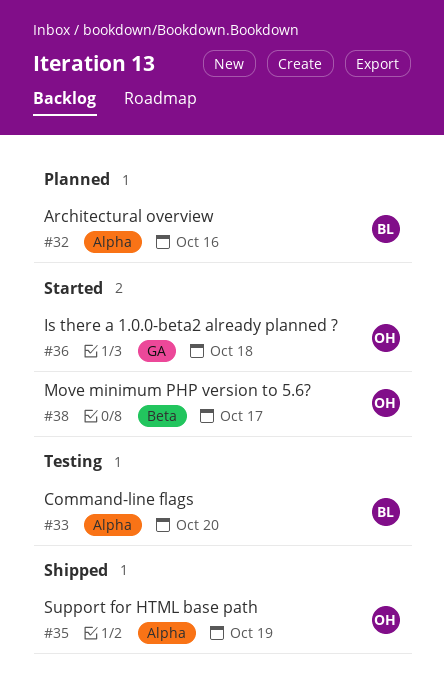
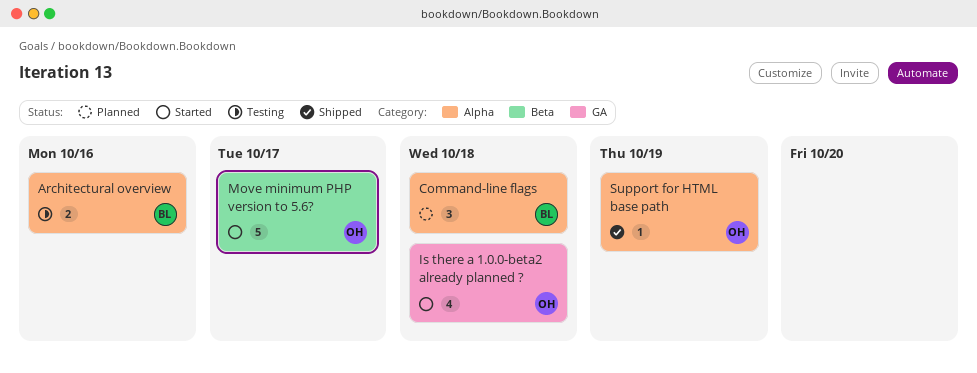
Architectural overview, status: Planned -> Testing
Command-line flags, status: Testing -> Planned
Command-line flags, due: Oct 20 -> Oct 18

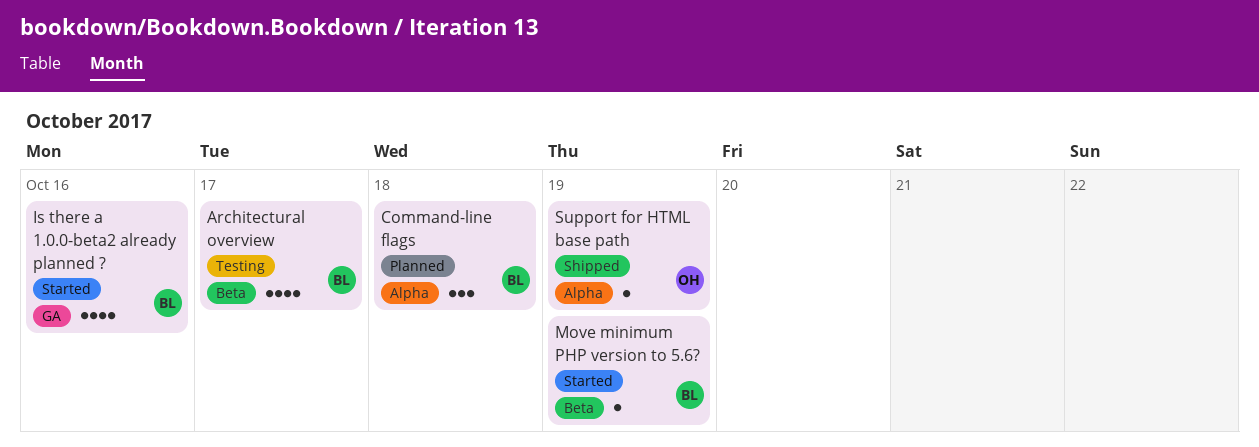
Architectural overview, label: Alpha -> Beta
Architectural overview, estimate: 2 -> 4
Architectural overview, due: Oct 16 -> Oct 17
Is there a 1.0.0-beta2 already planned ?, owner: OH -> BL
Is there a 1.0.0-beta2 already planned ?, due: Oct 18 -> Oct 16
Move minimum PHP version to 5.6?, owner: OH -> BL
Move minimum PHP version to 5.6?, estimate: 5 -> 1
Move minimum PHP version to 5.6?, due: Oct 17 -> Oct 19

